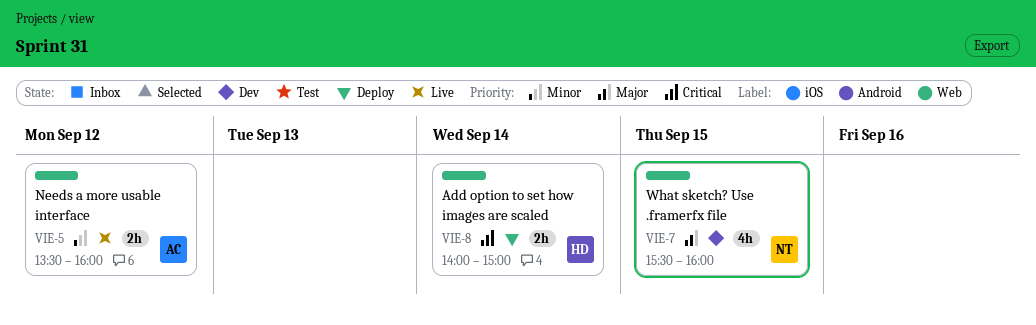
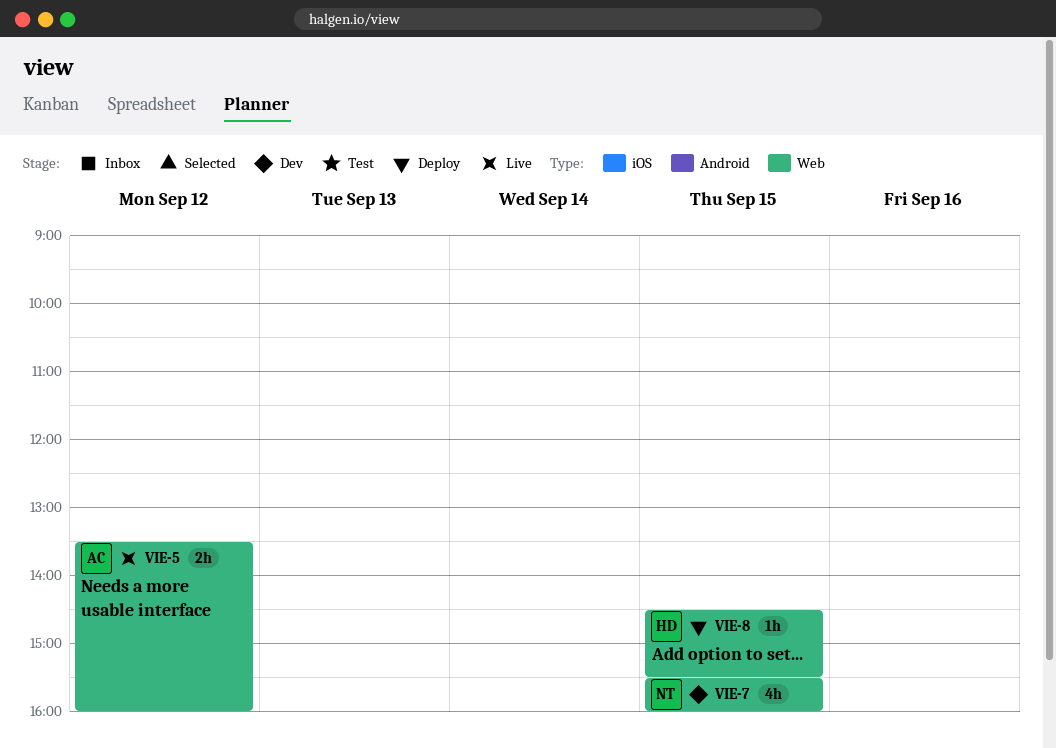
VIE-8, estimate: 2h -> 1h
VIE-8, day: Sep 14 -> Sep 15
VIE-8, begins: 14:00 -> 14:30
VIE-8, ends: 15:00 -> 15:30

